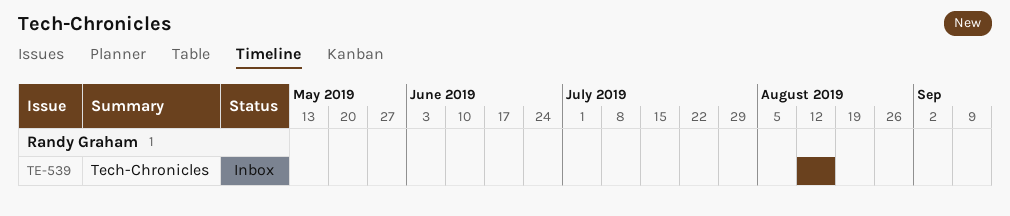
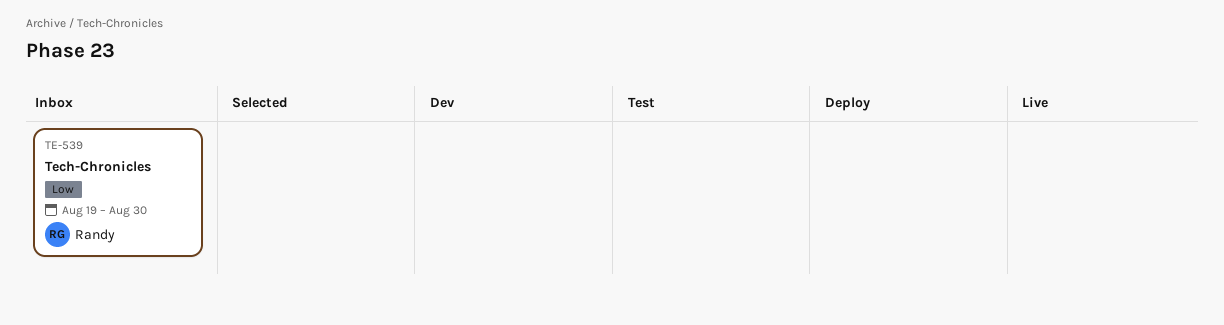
TE-539, start: Aug 12 -> Aug 19
TE-539, due: Aug 16 -> Aug 30

